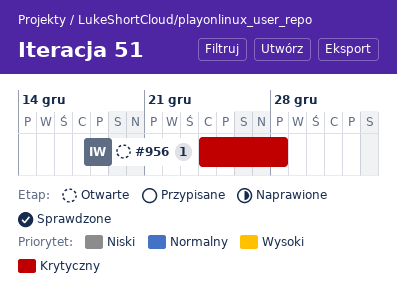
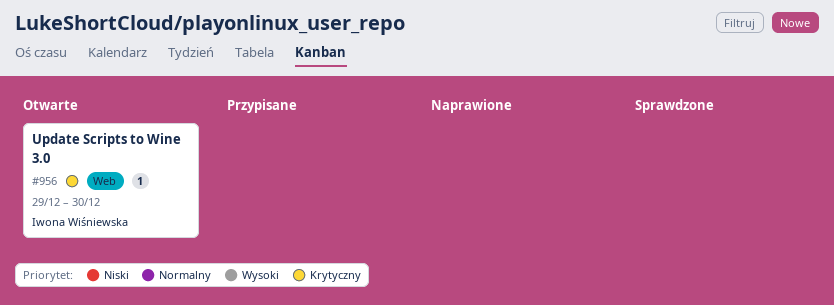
#956, start: Dec 24 -> Dec 29
#956, due: Dec 28 -> Dec 30

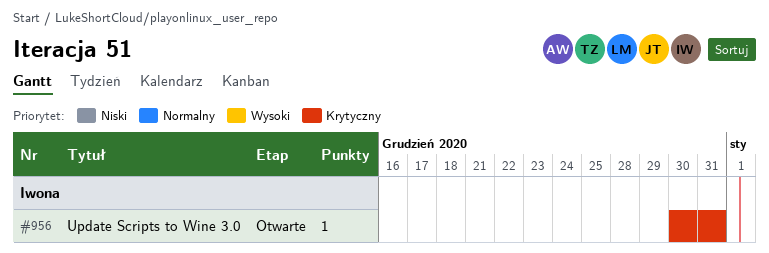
#956, start: Dec 29 -> Dec 30
#956, due: Dec 30 -> Dec 31

